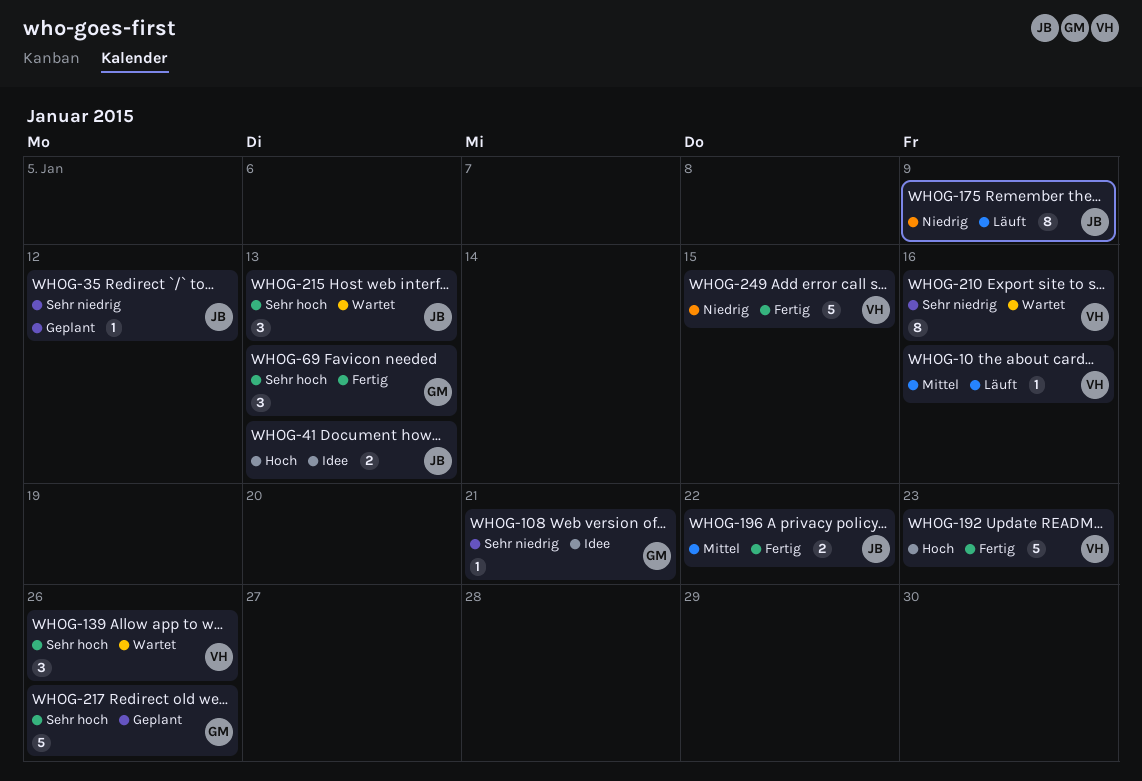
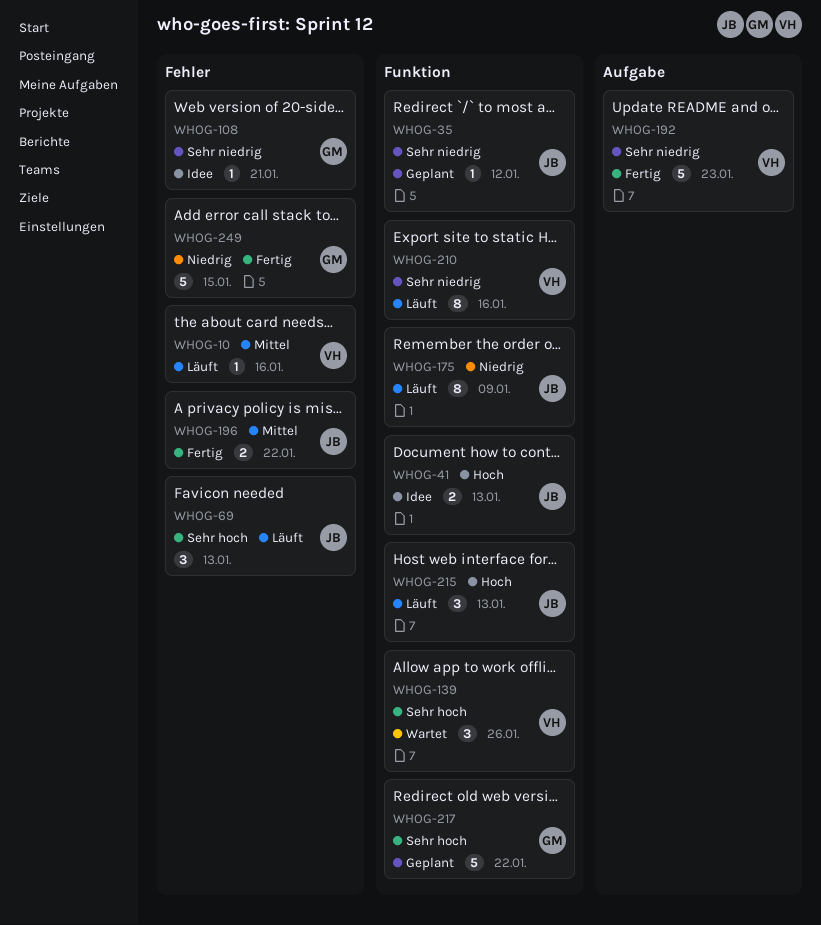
WHOG-69, status: Fertig -> Läuft
WHOG-69, owner: GM -> JB
WHOG-192, priority: Hoch -> Sehr niedrig
WHOG-210, status: Wartet -> Läuft
WHOG-215, status: Wartet -> Läuft
WHOG-215, priority: Sehr hoch -> Hoch
WHOG-217, due: Jan 26 -> Jan 22
WHOG-249, owner: VH -> GM

